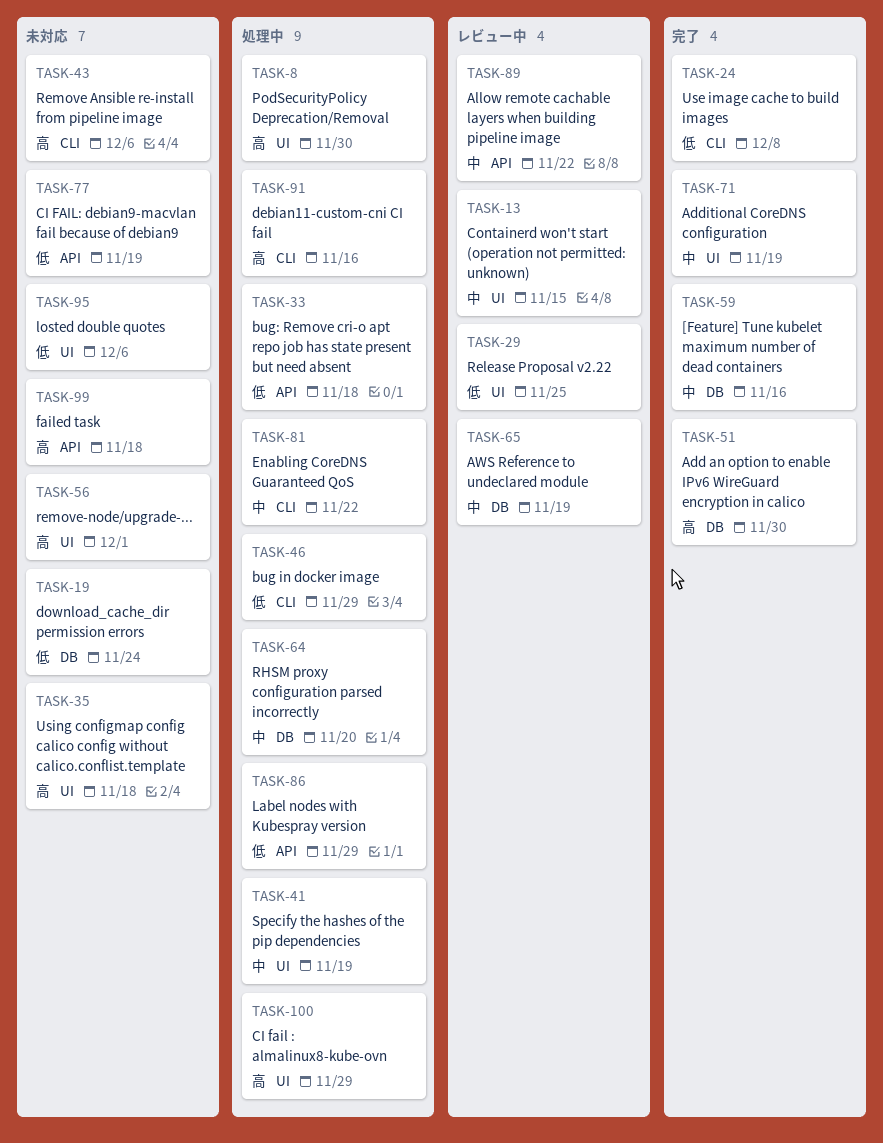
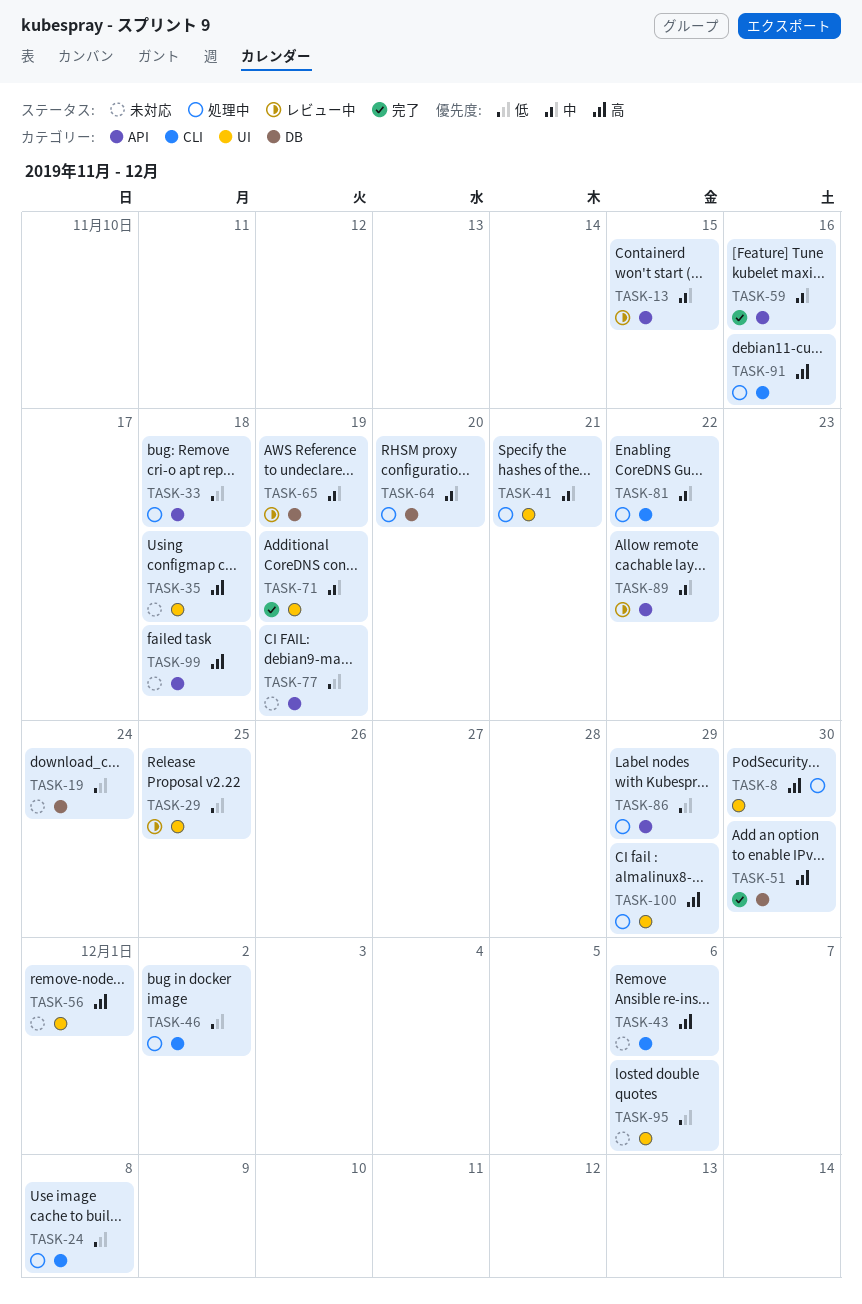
TASK-13, label: UI -> API
TASK-24, status: 完了 -> 処理中
TASK-41, due: Nov 19 -> Nov 21
TASK-46, due: Nov 29 -> Dec 2
TASK-59, label: DB -> API

